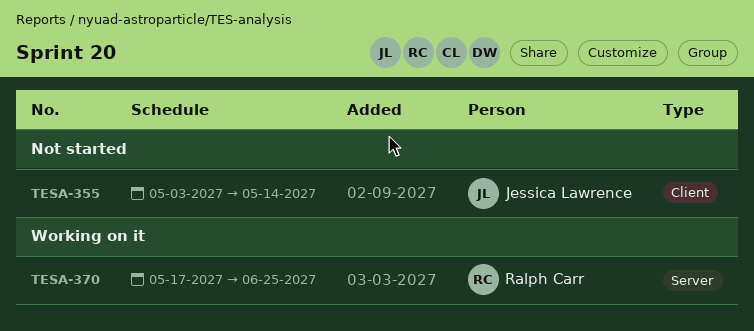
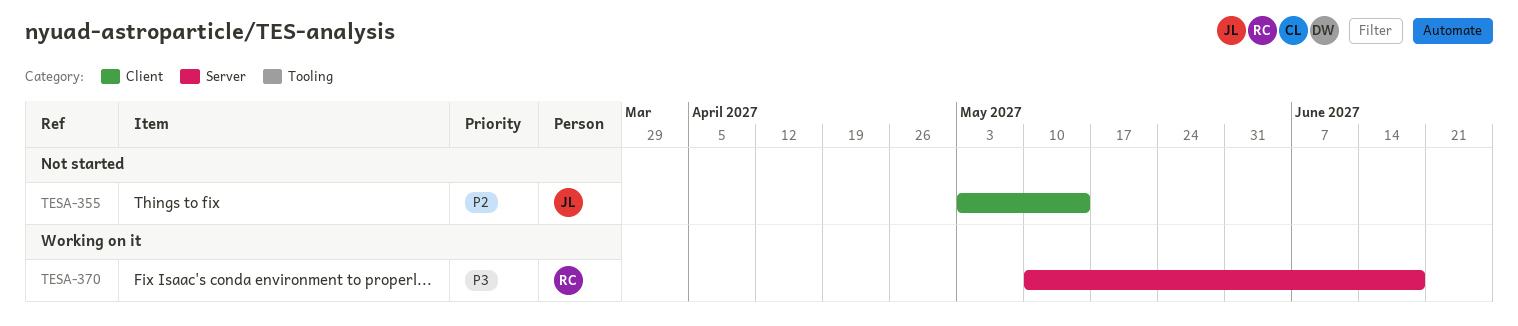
TESA-370, start: May 17 -> May 10
TESA-370, due: Jun 25 -> Jun 18

